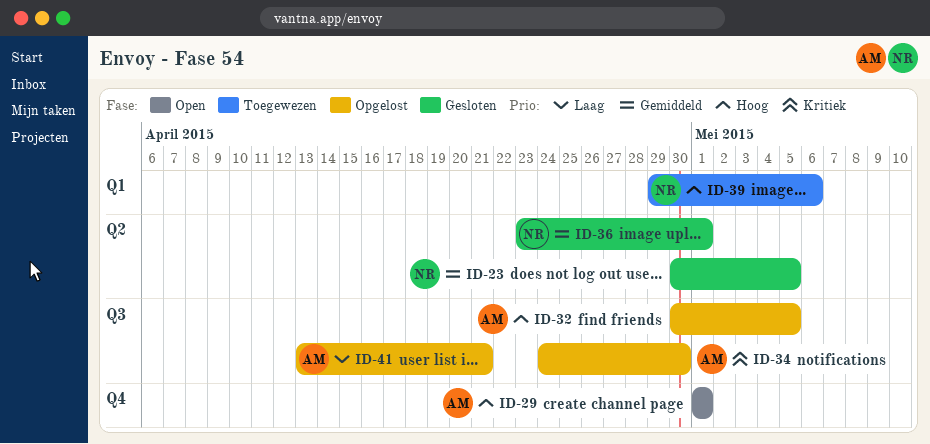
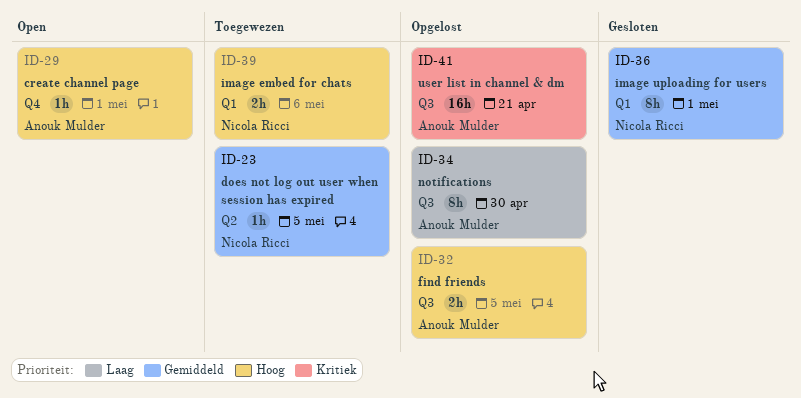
ID-23, status: Gesloten -> Toegewezen
ID-34, priority: Kritiek -> Laag
ID-36, label: Q2 -> Q1
ID-41, priority: Laag -> Kritiek

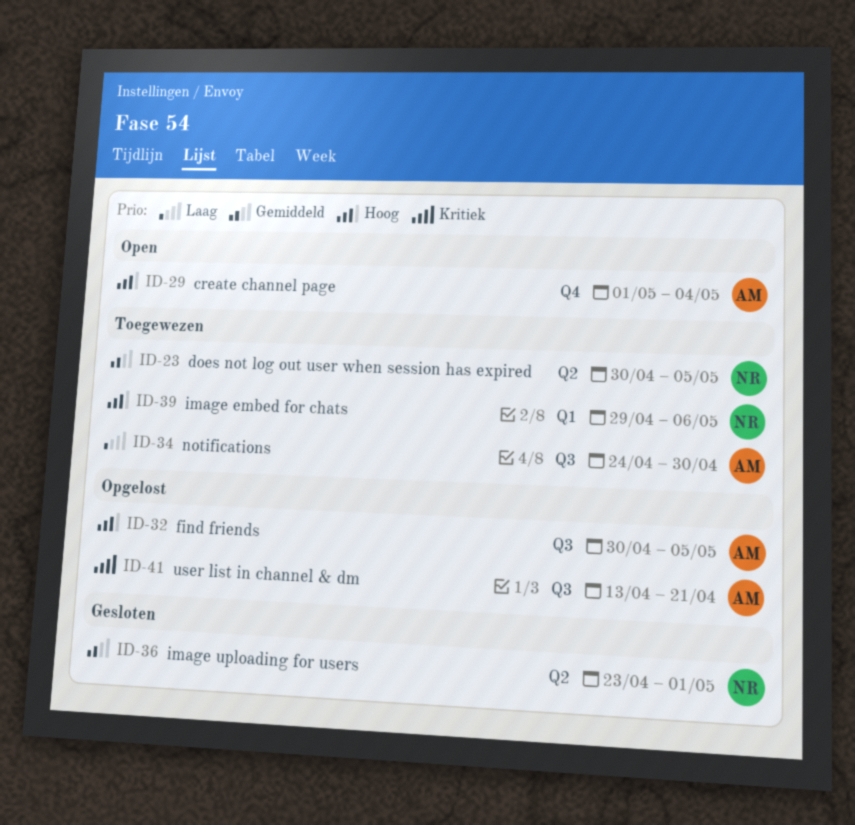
ID-29, due: May 1 -> May 4
ID-34, status: Opgelost -> Toegewezen
ID-36, label: Q1 -> Q2

